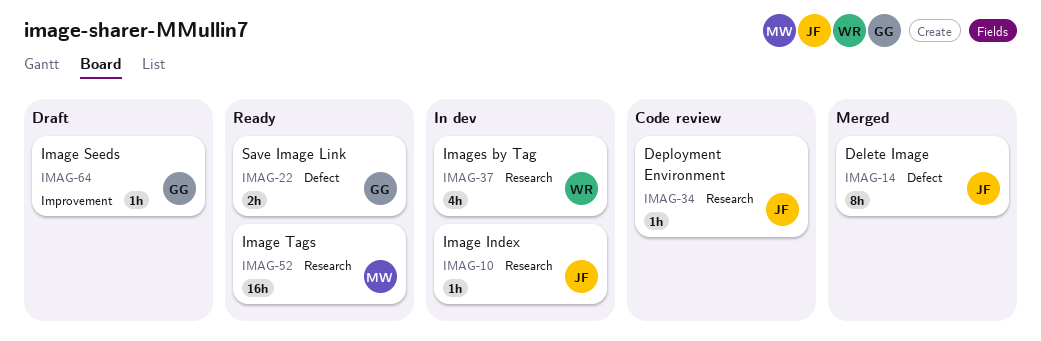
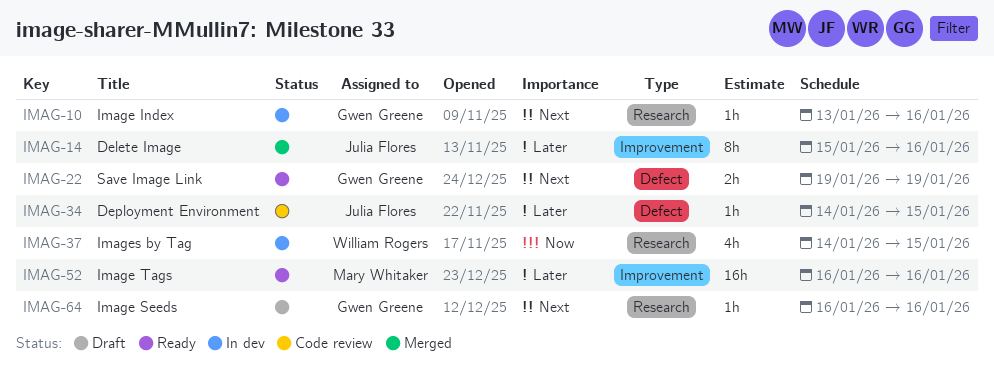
IMAG-10, owner: Julia Flores -> Gwen Greene
IMAG-14, label: Defect -> Improvement
IMAG-34, label: Research -> Defect
IMAG-52, label: Research -> Improvement
IMAG-64, label: Improvement -> Research

